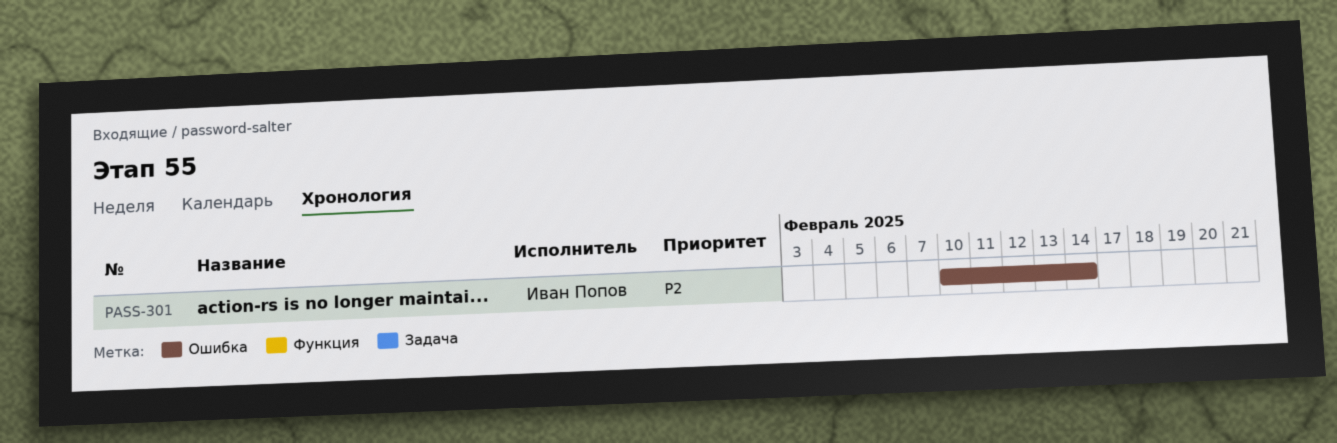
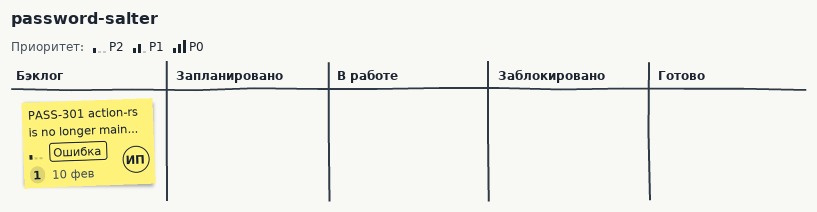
PASS-301, due: Feb 14 -> Feb 10

